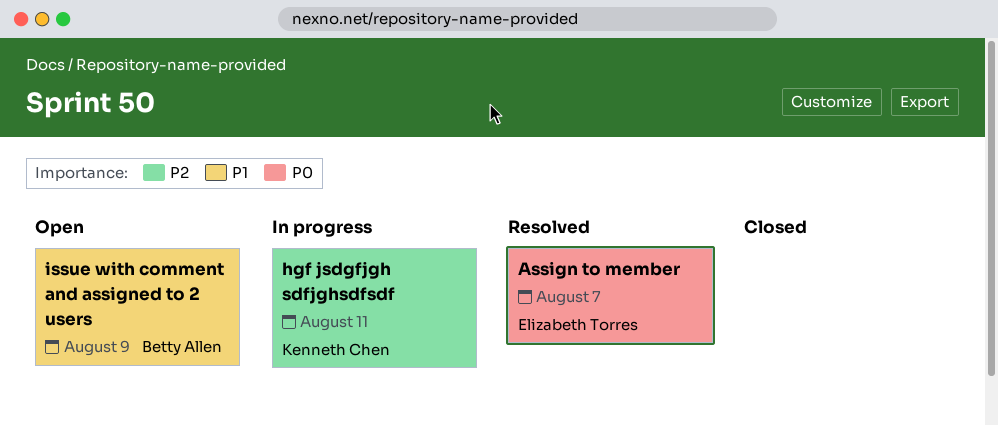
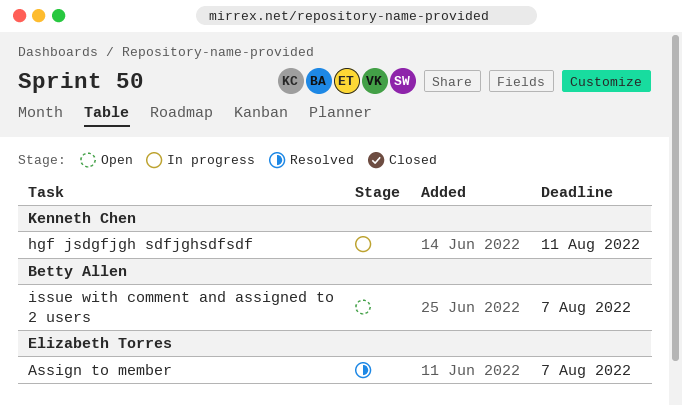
issue with comment and assigned to 2 users, due: Aug 9 -> Aug 7

